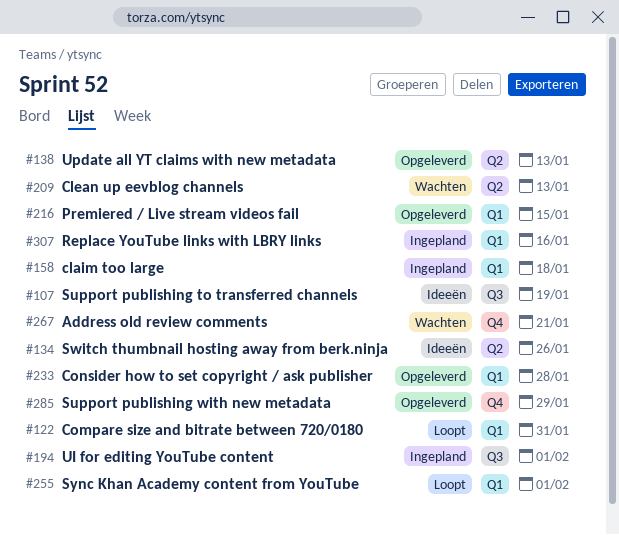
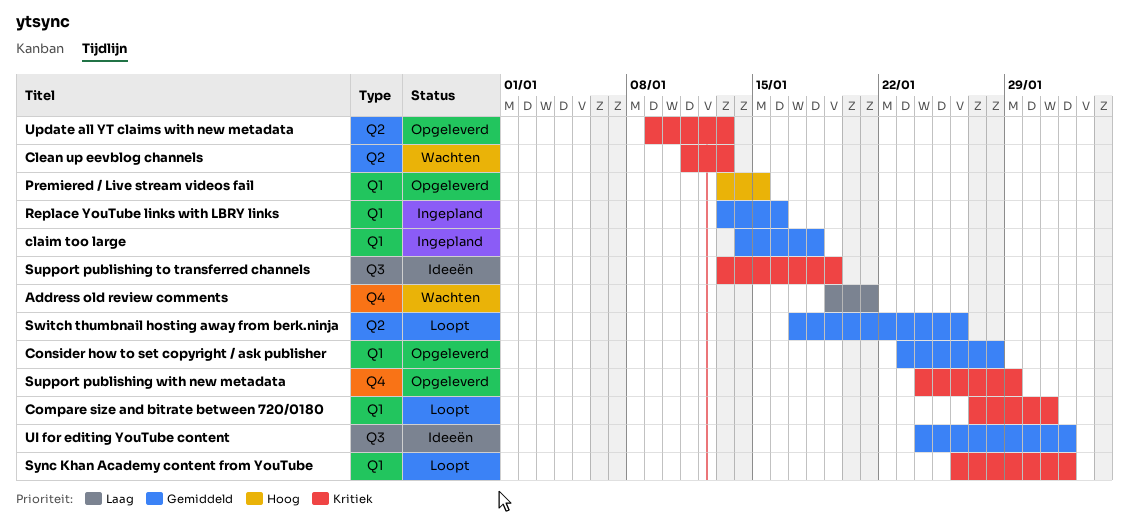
Switch thumbnail hosting away from berk.ninja, status: Ideeën -> Loopt
UI for editing YouTube content, status: Ingepland -> Ideeën

